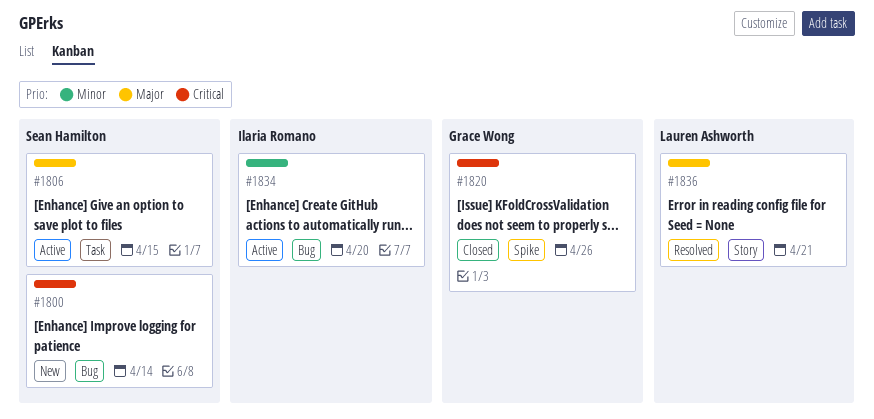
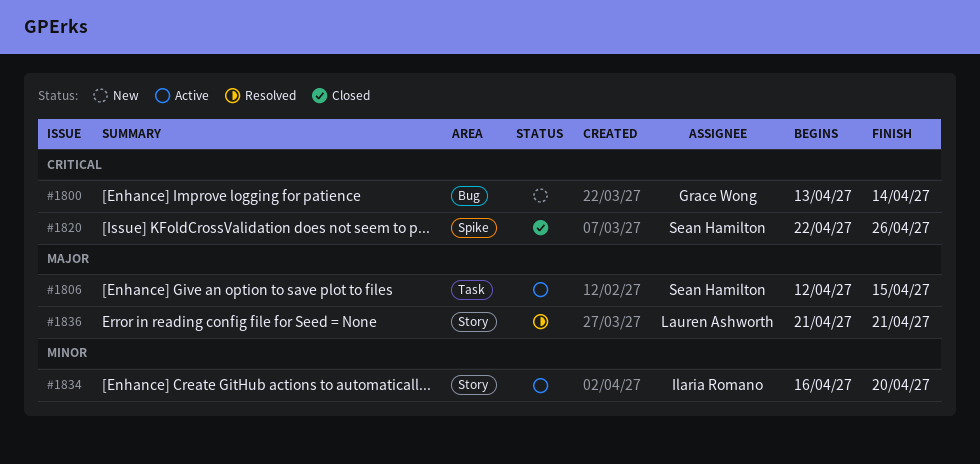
#1800, owner: Sean Hamilton -> Grace Wong
#1820, owner: Grace Wong -> Sean Hamilton
#1834, label: Bug -> Story

